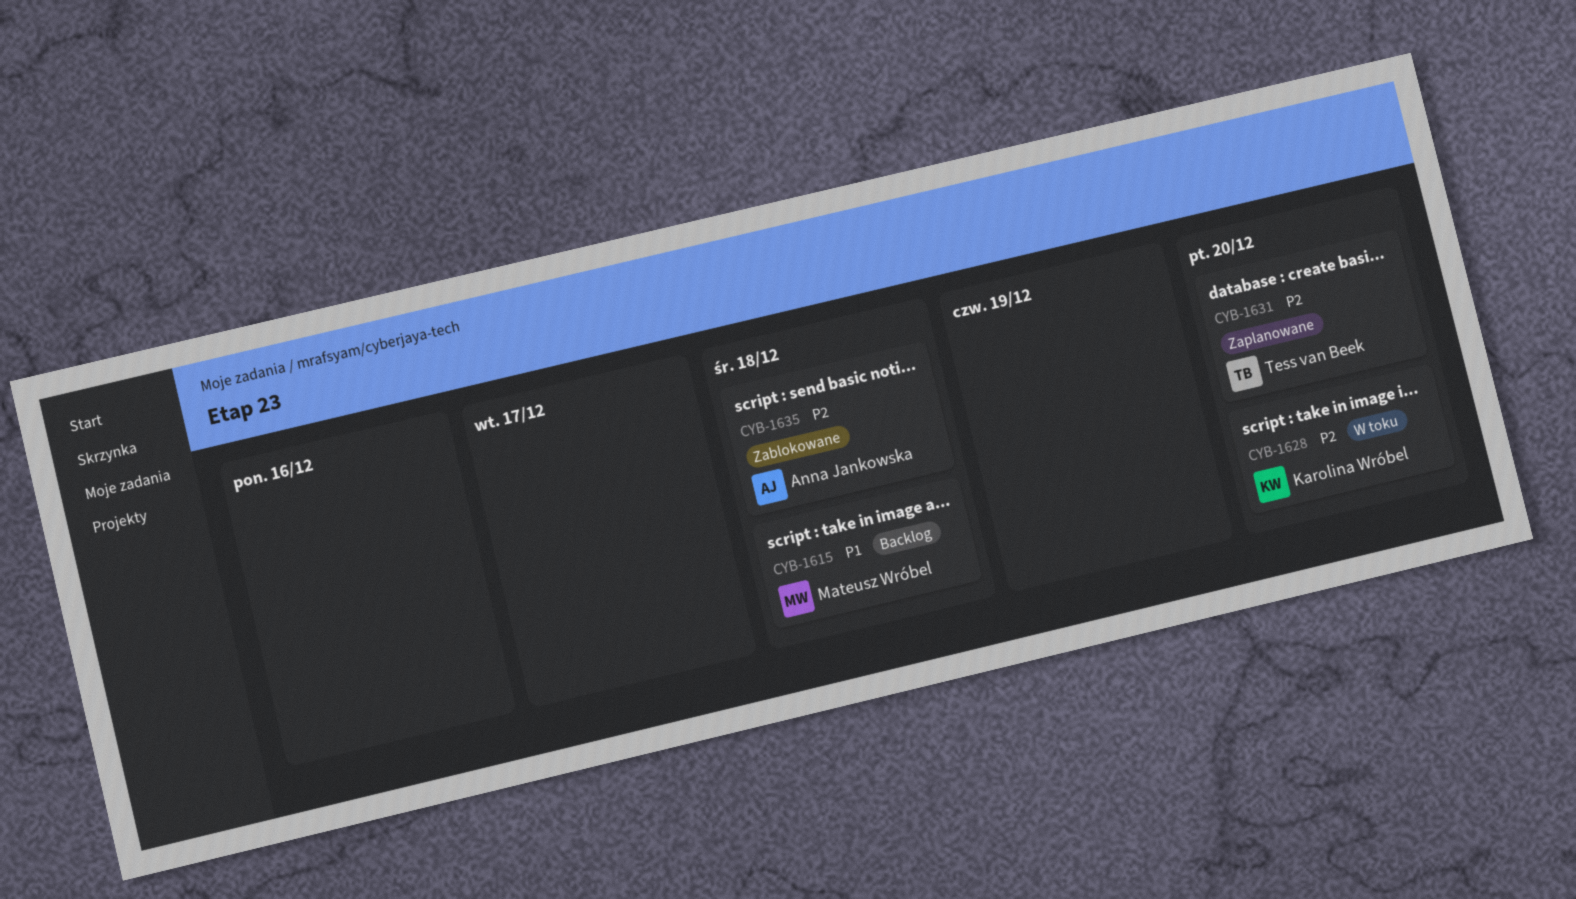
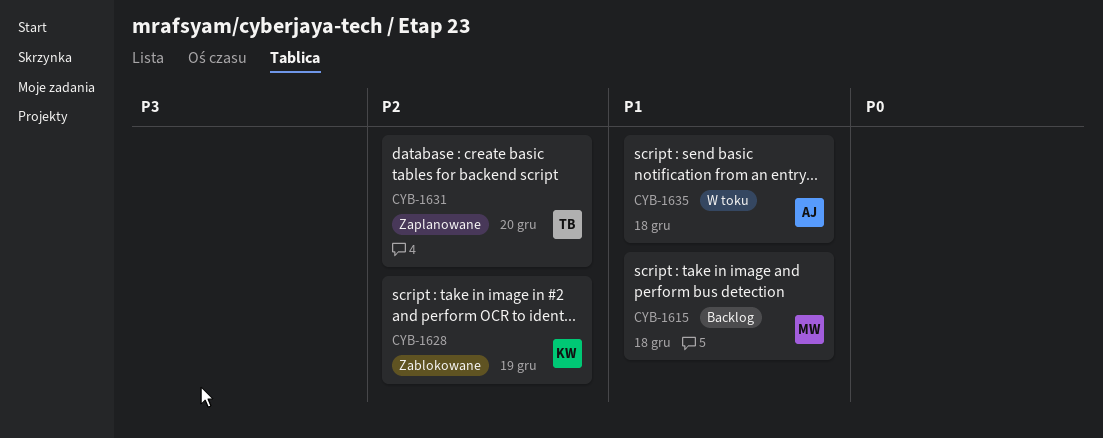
CYB-1628, status: W toku -> Zablokowane
CYB-1628, due: Dec 20 -> Dec 19
CYB-1635, status: Zablokowane -> W toku
CYB-1635, priority: P2 -> P1

